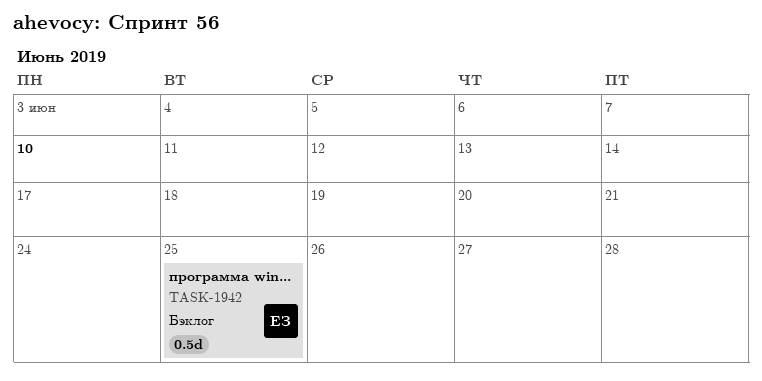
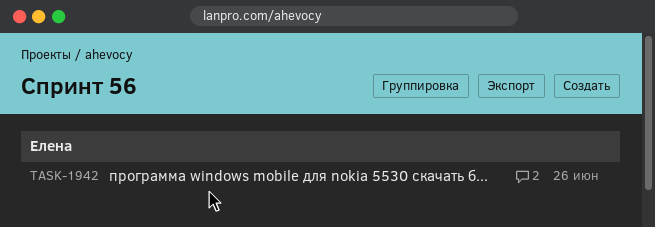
TASK-1942, due: Jun 25 -> Jun 26

